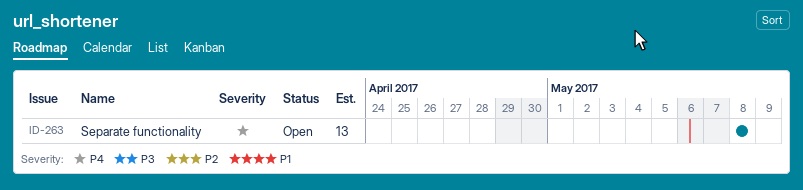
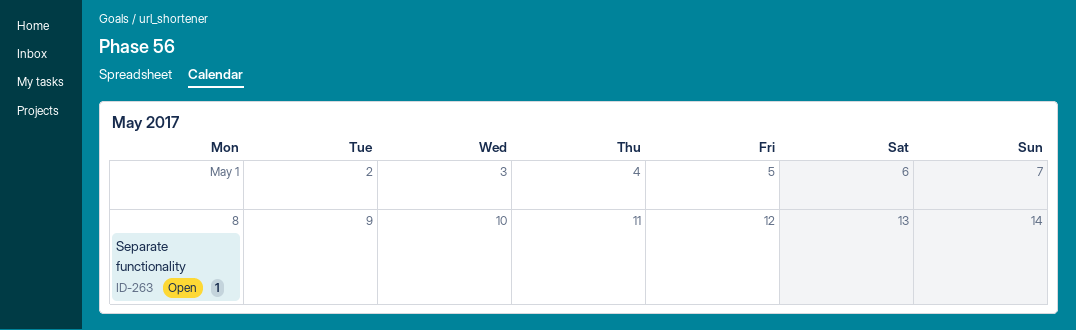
ID-263, estimate: 13 -> 1

